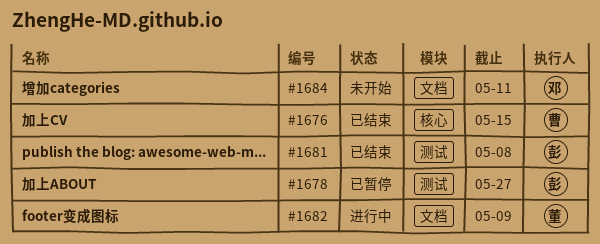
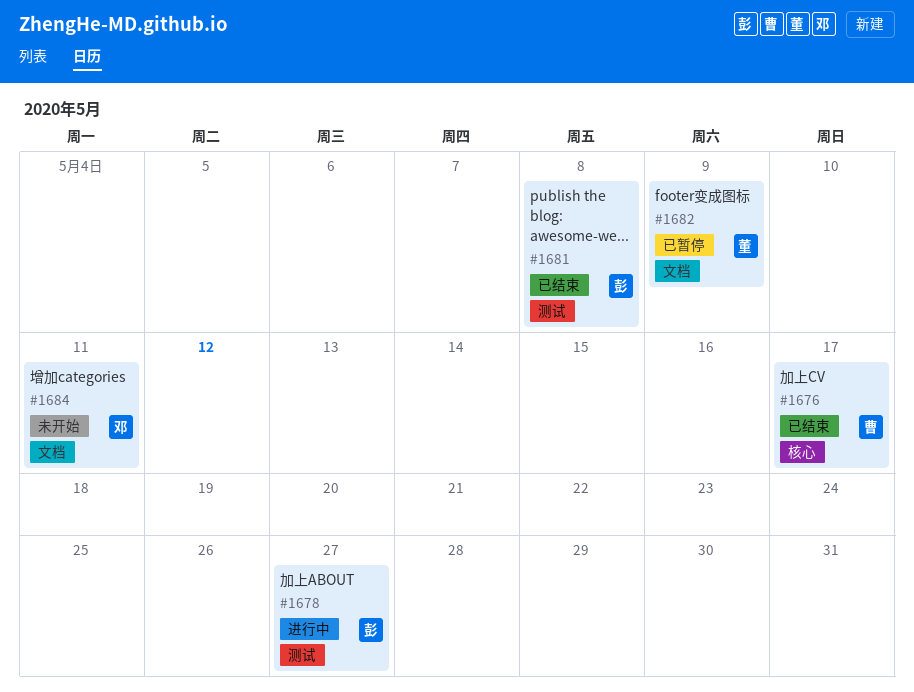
#1676, due: May 15 -> May 17
#1678, status: 已暂停 -> 进行中
#1682, status: 进行中 -> 已暂停

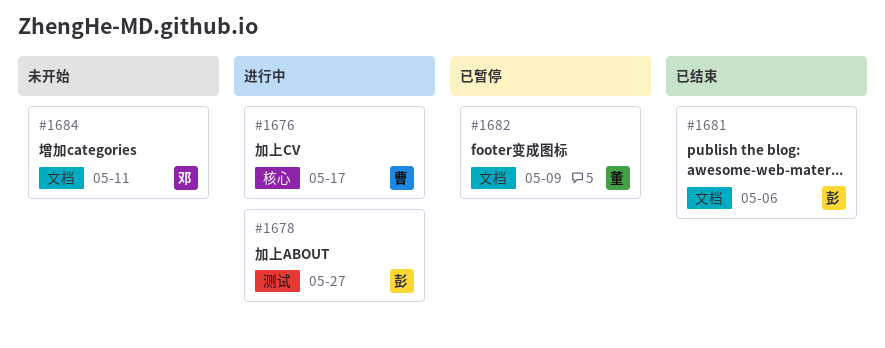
#1676, status: 已结束 -> 进行中
#1681, label: 测试 -> 文档
#1681, due: May 8 -> May 6

